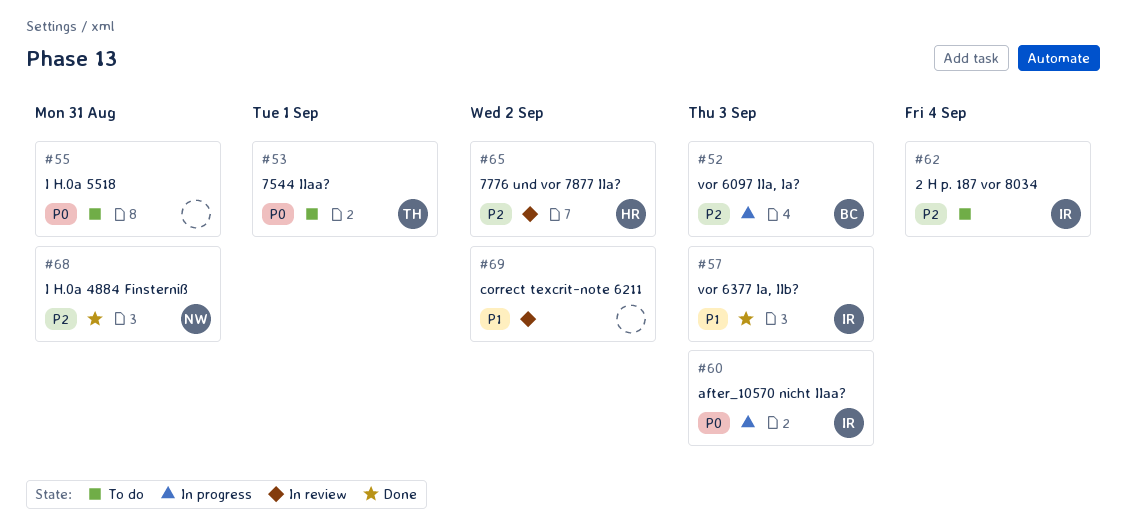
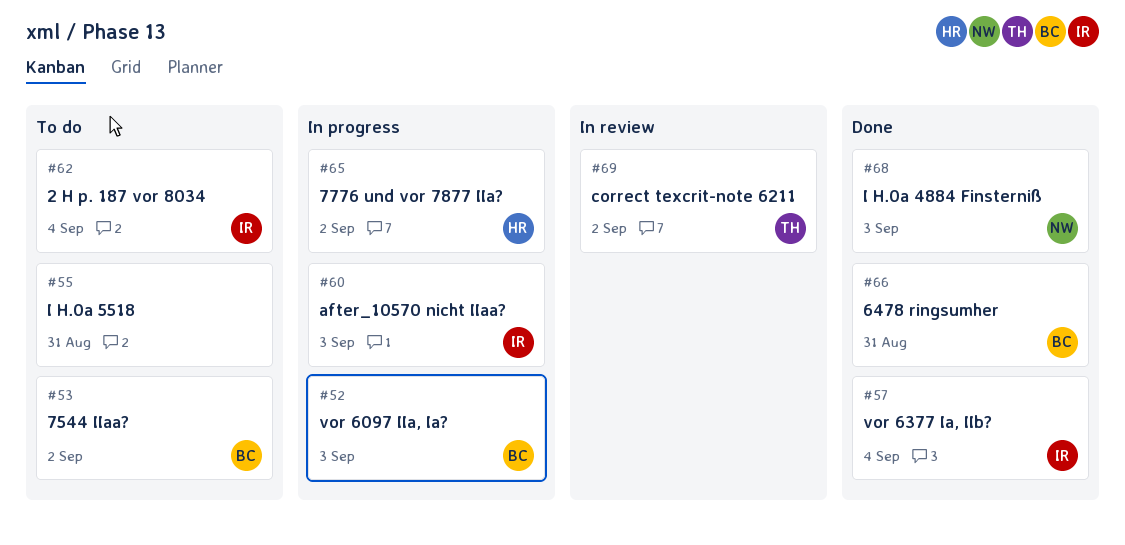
#53, owner: TH -> BC
#53, due: Sep 1 -> Sep 2
#57, due: Sep 3 -> Sep 4
#65, status: In review -> In progress
#66: none -> present
#68, due: Aug 31 -> Sep 3
#69, owner: none -> TH

